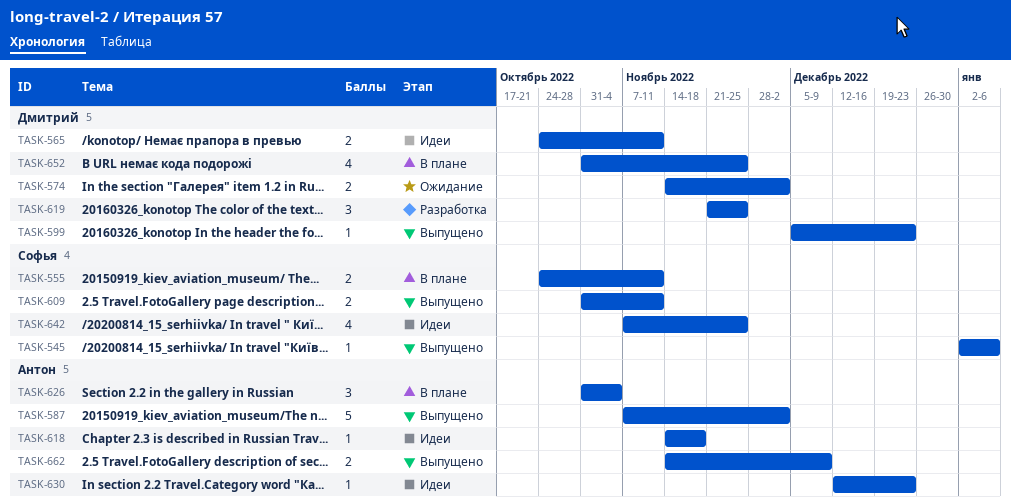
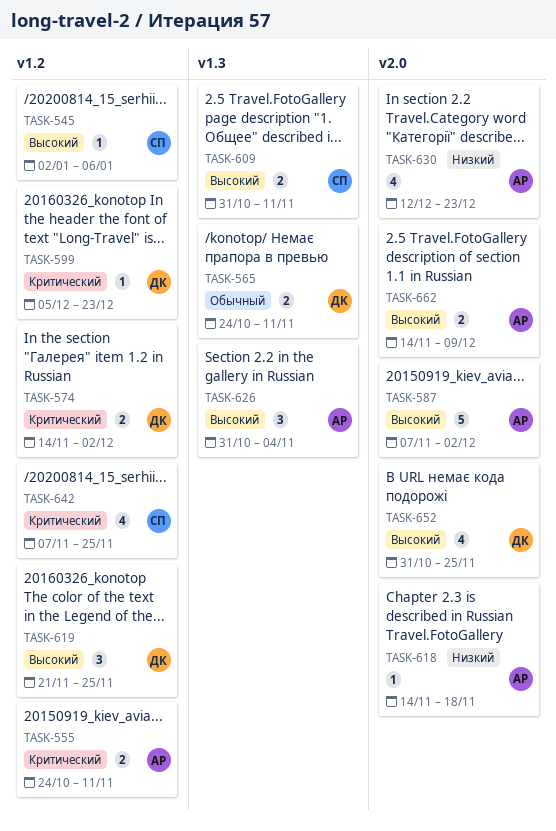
TASK-555, owner: Софья -> Антон
TASK-630, estimate: 1 -> 4

